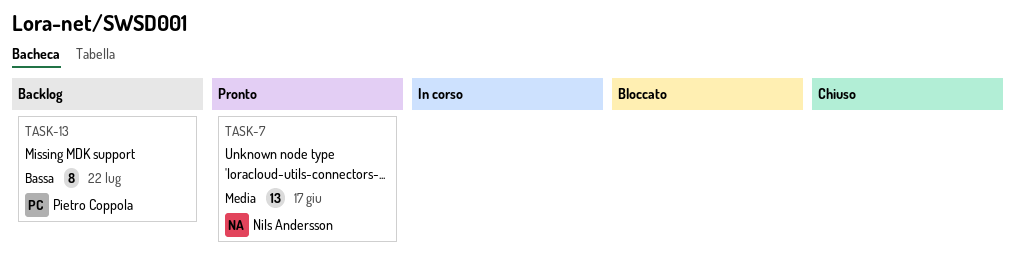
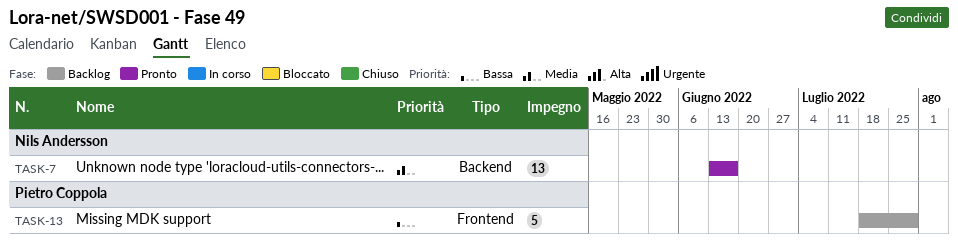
TASK-13, estimate: 8 -> 5
TASK-13, due: Jul 22 -> Jul 29

